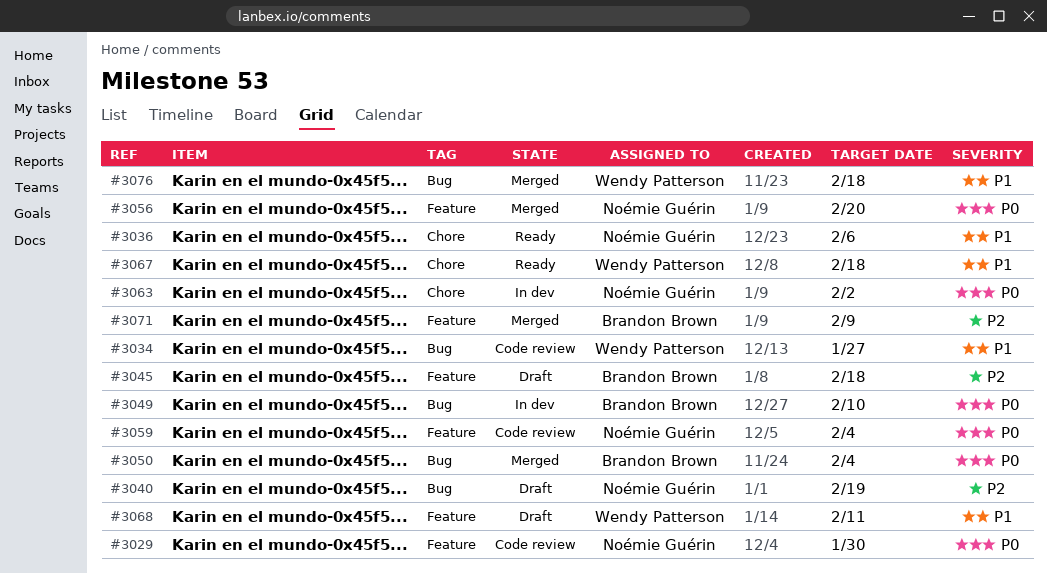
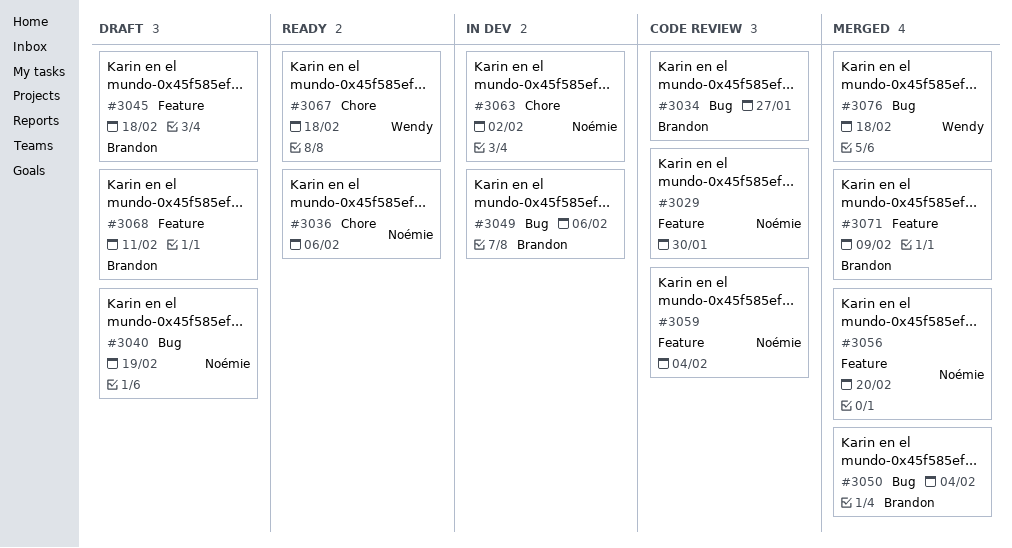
#3034, owner: Wendy Patterson -> Brandon Brown
#3049, due: Feb 10 -> Feb 6
#3068, owner: Wendy Patterson -> Brandon Brown

